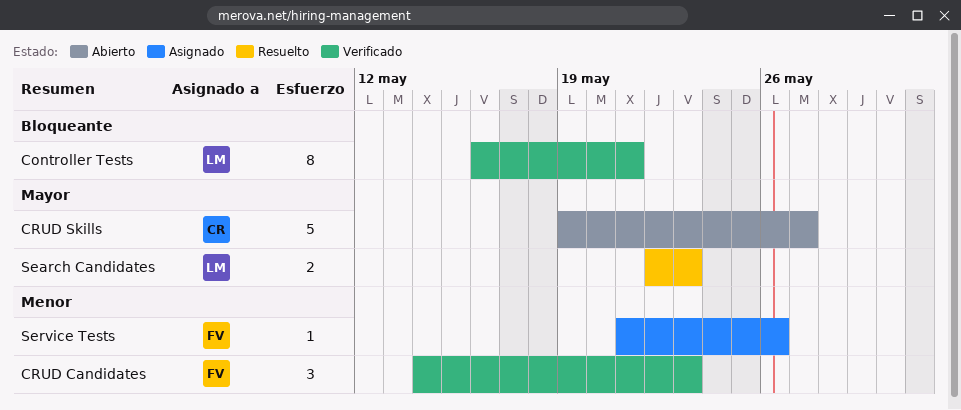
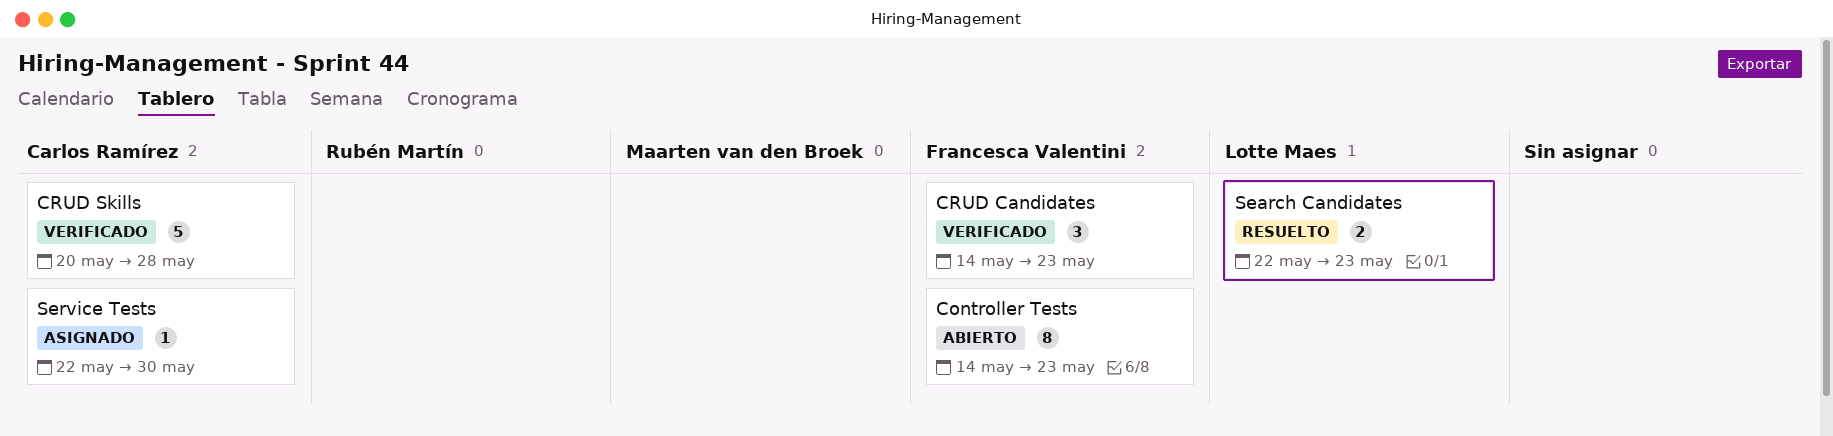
Controller Tests, status: Verificado -> Abierto
Controller Tests, owner: Lotte Maes -> Francesca Valentini
Controller Tests, start: May 16 -> May 14
Controller Tests, due: May 21 -> May 23
CRUD Skills, status: Abierto -> Verificado
CRUD Skills, start: May 19 -> May 20
CRUD Skills, due: May 27 -> May 28
Service Tests, owner: Francesca Valentini -> Carlos Ramírez
Service Tests, start: May 21 -> May 22
Service Tests, due: May 26 -> May 30

